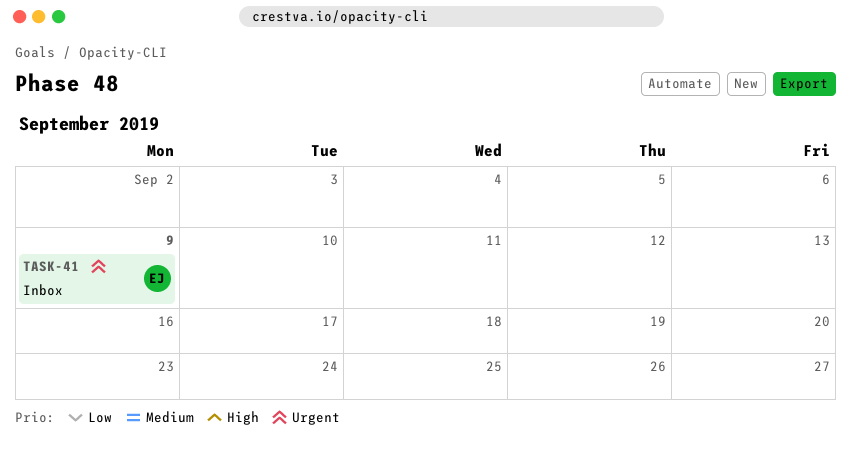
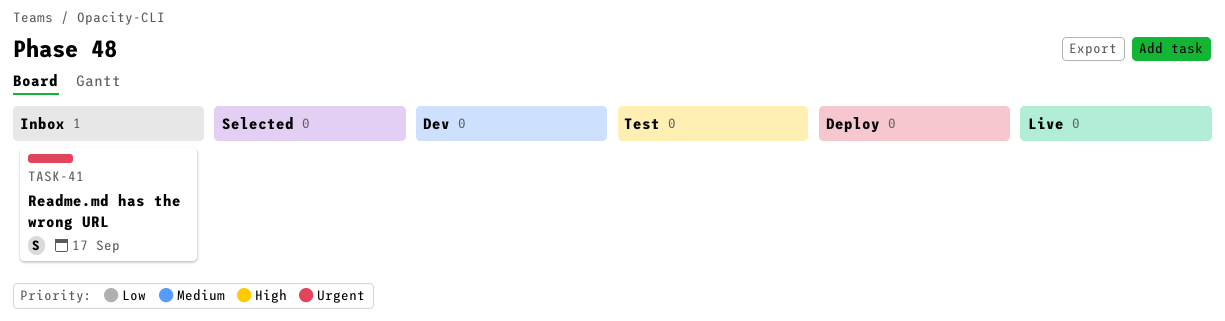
TASK-41, due: Sep 9 -> Sep 17

